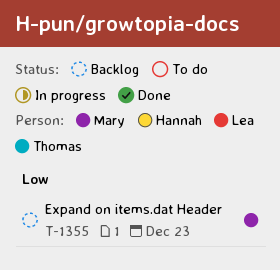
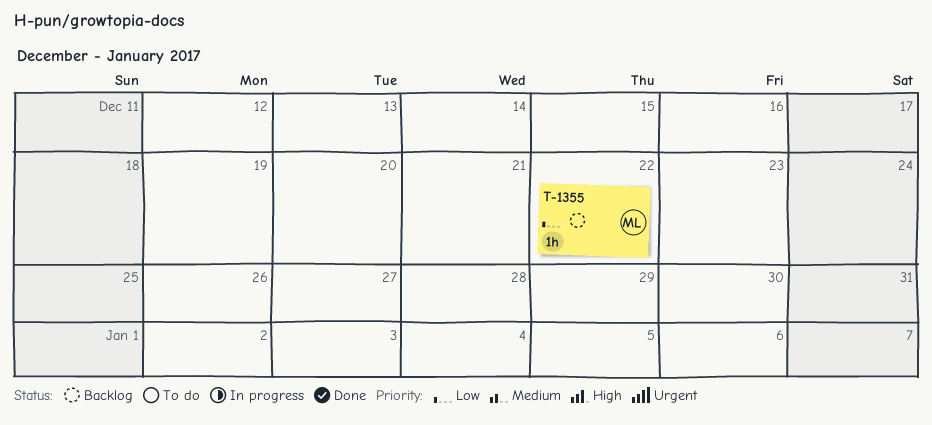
T-1355, due: Dec 23 -> Dec 22

